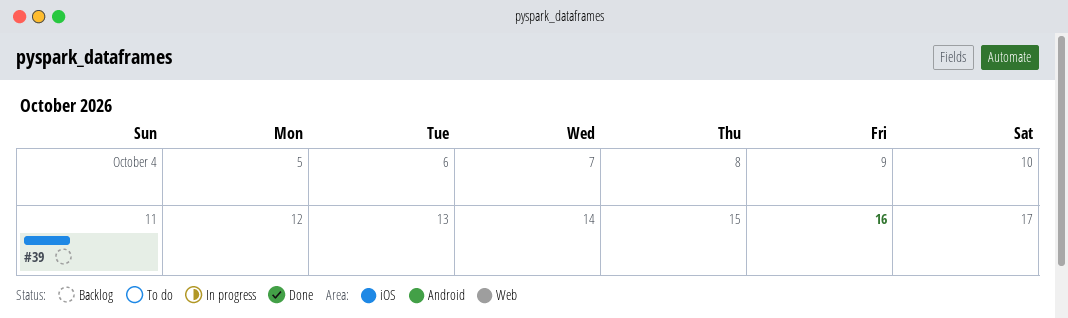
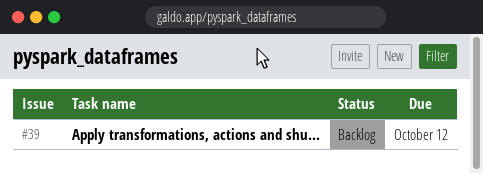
#39, due: Oct 11 -> Oct 12

